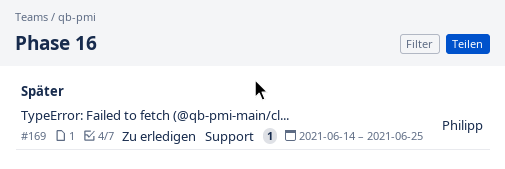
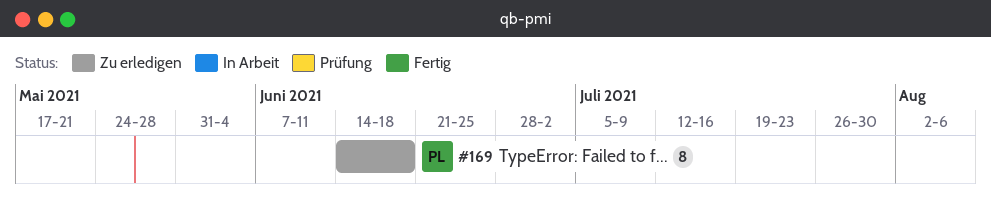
#169, estimate: 1 -> 8
#169, due: Jun 25 -> Jun 18

